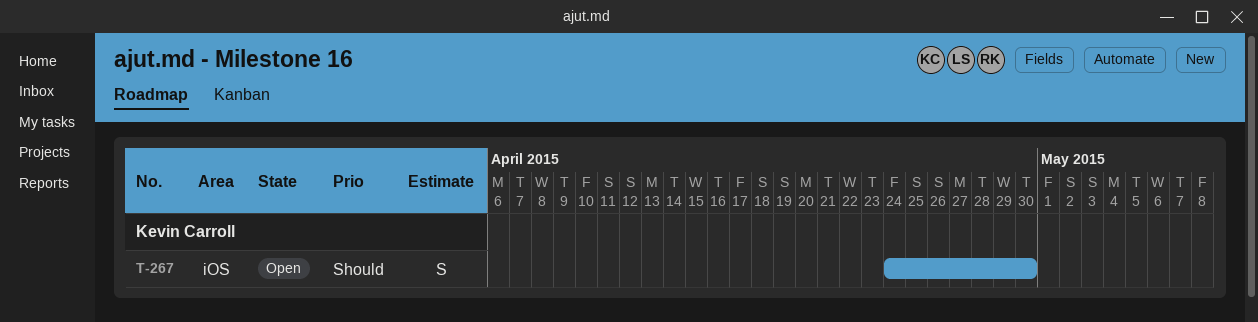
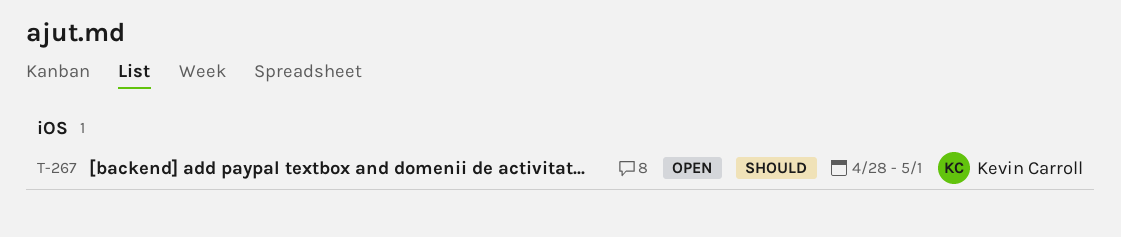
T-267, start: Apr 24 -> Apr 28
T-267, due: Apr 30 -> May 1

